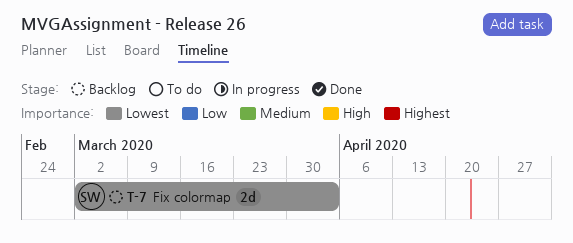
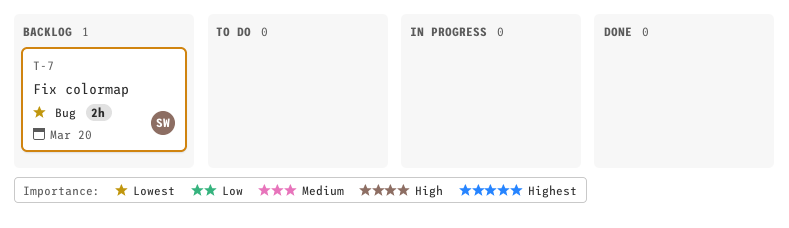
T-7, estimate: 2d -> 2h
T-7, due: Apr 3 -> Mar 20

